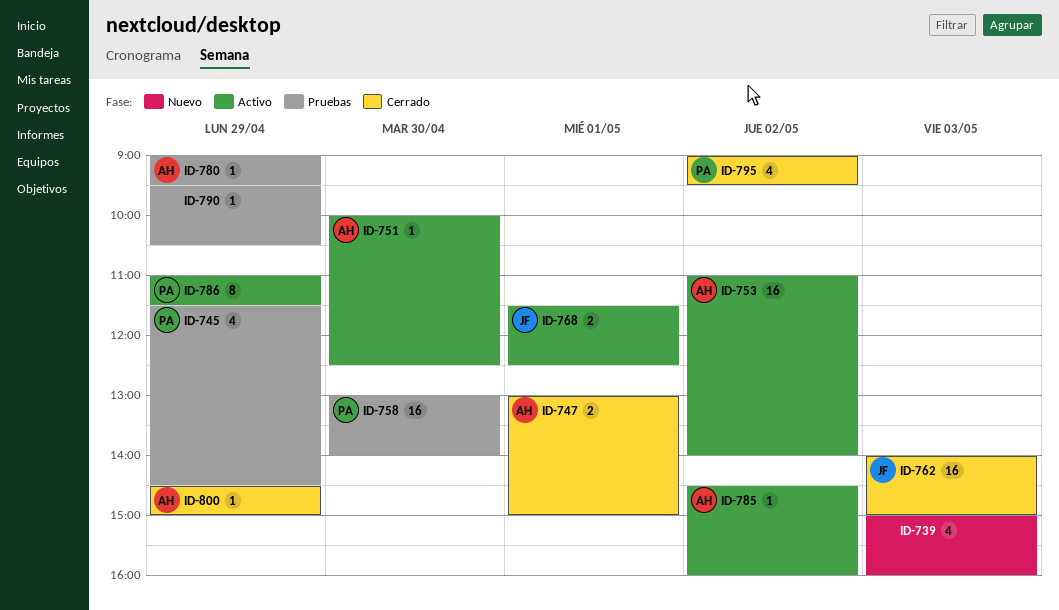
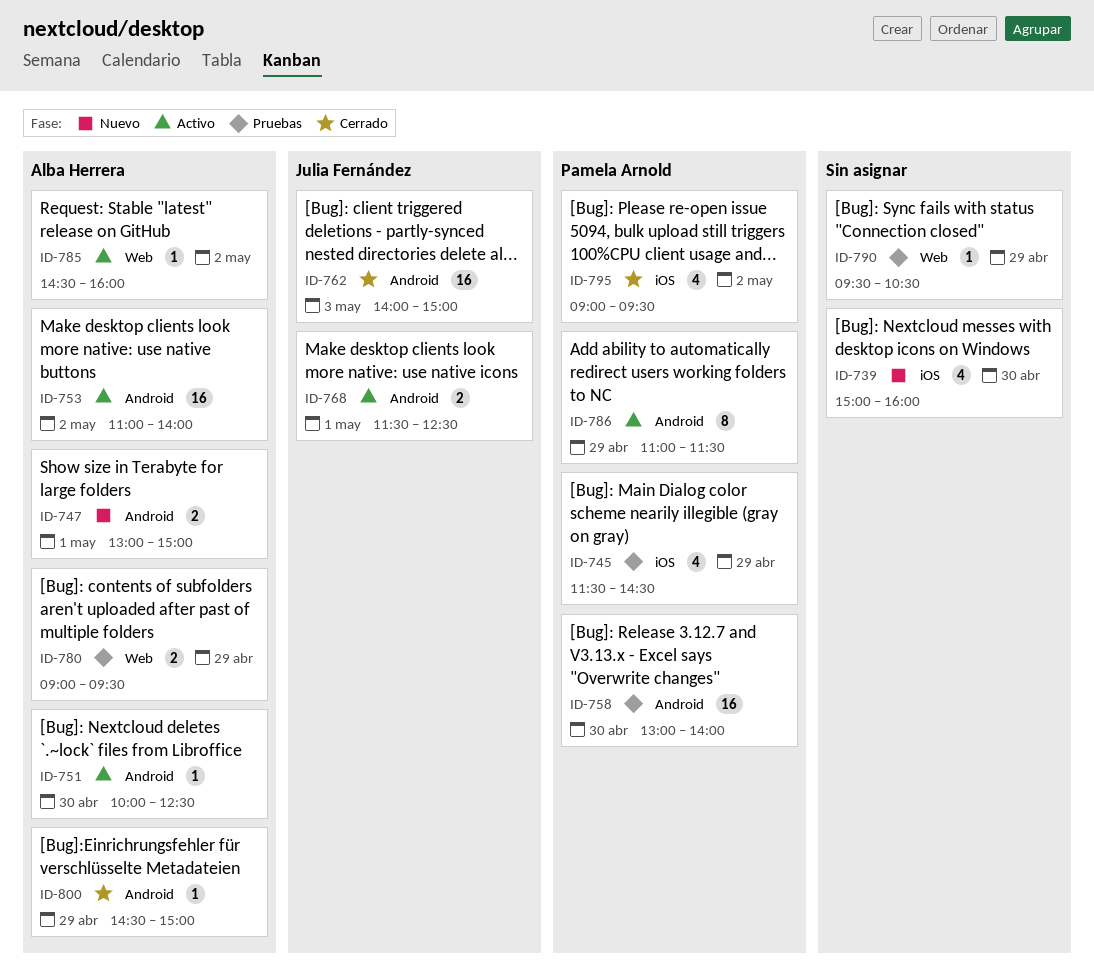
ID-739, day: May 3 -> Apr 30
ID-747, status: Cerrado -> Nuevo
ID-780, estimate: 1 -> 2

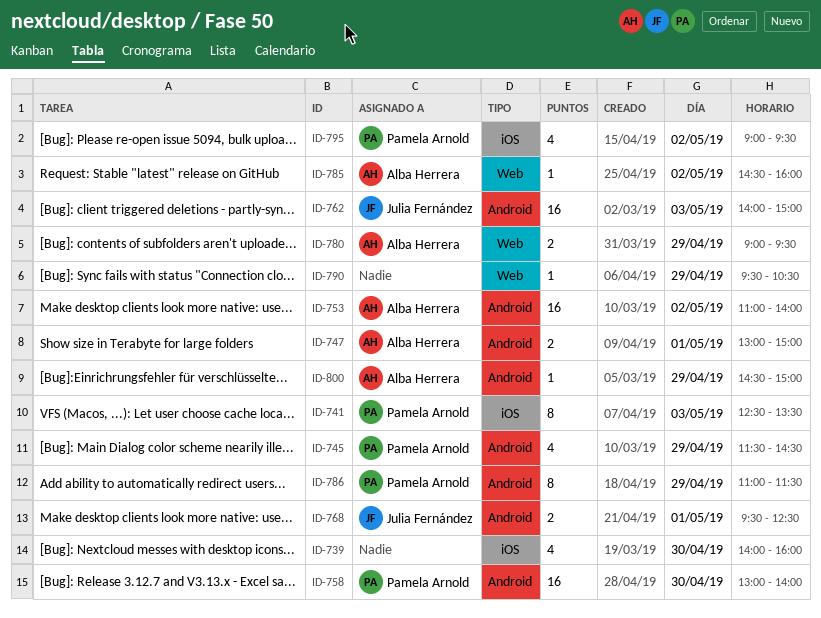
ID-739, begins: 15:00 -> 14:00
ID-741: none -> present
ID-745, label: iOS -> Android
ID-751: present -> none
ID-768, begins: 11:30 -> 09:30

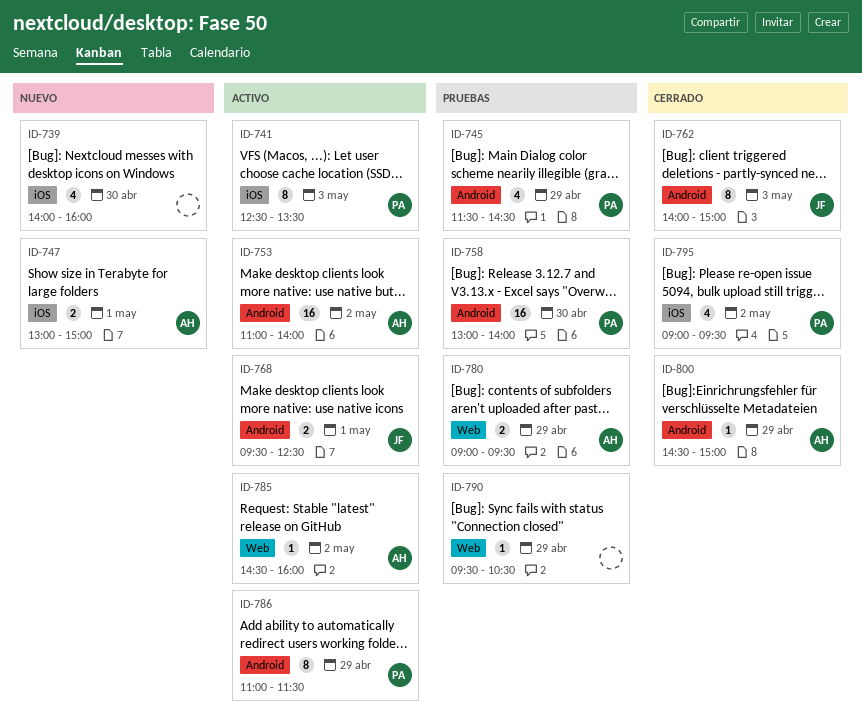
ID-747, label: Android -> iOS
ID-762, estimate: 16 -> 8

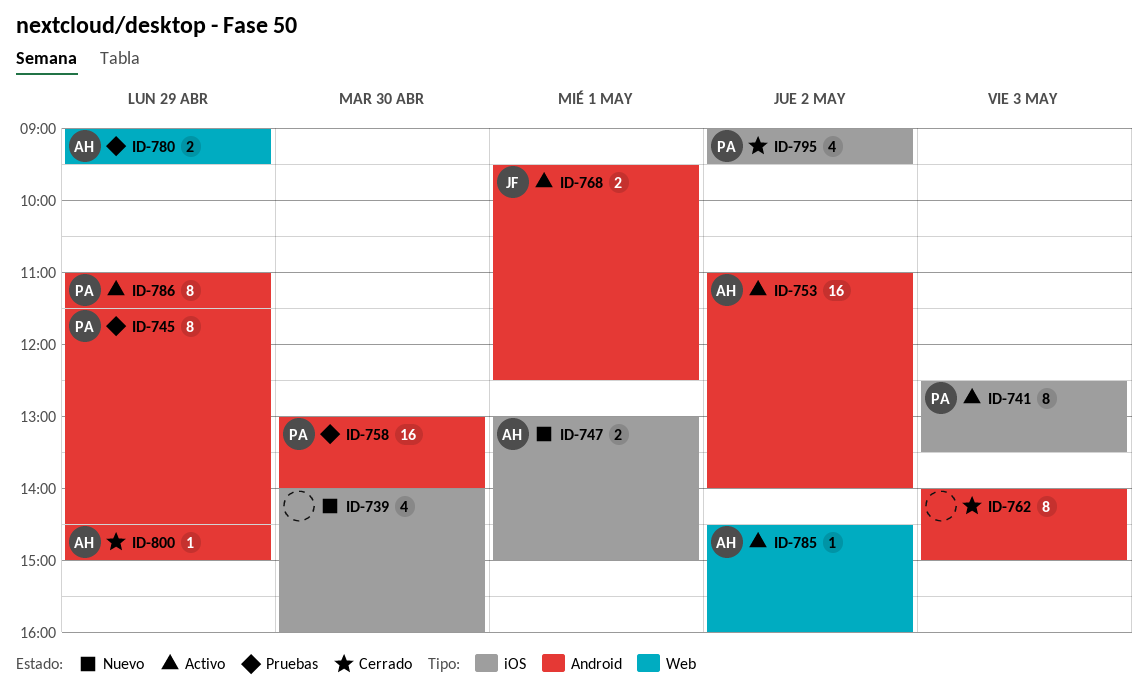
ID-745, estimate: 4 -> 8
ID-762, owner: JF -> none
ID-790: present -> none

